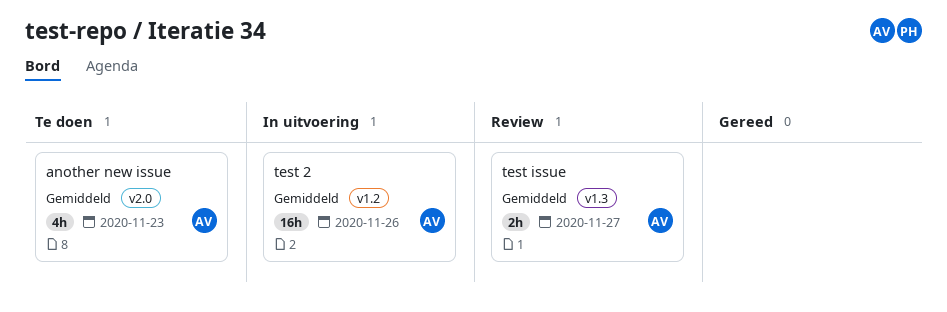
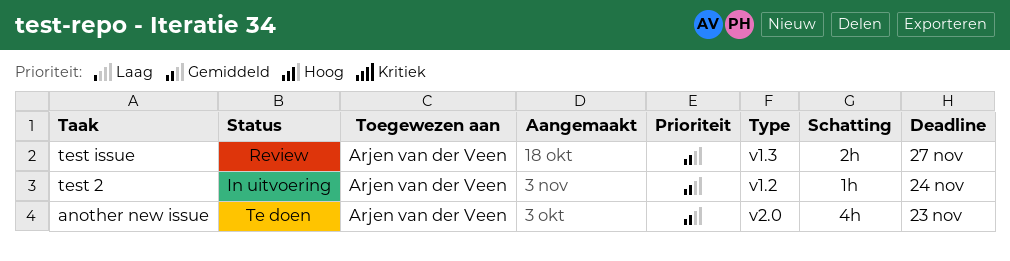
test 2, estimate: 16h -> 1h
test 2, due: Nov 26 -> Nov 24

